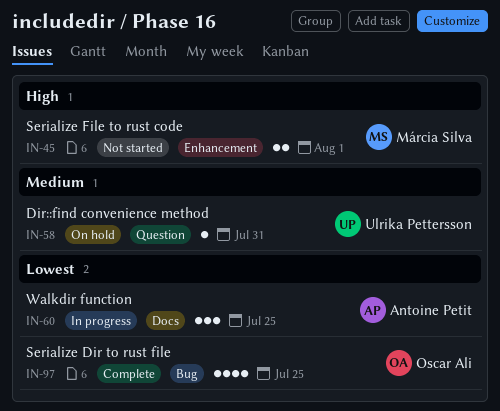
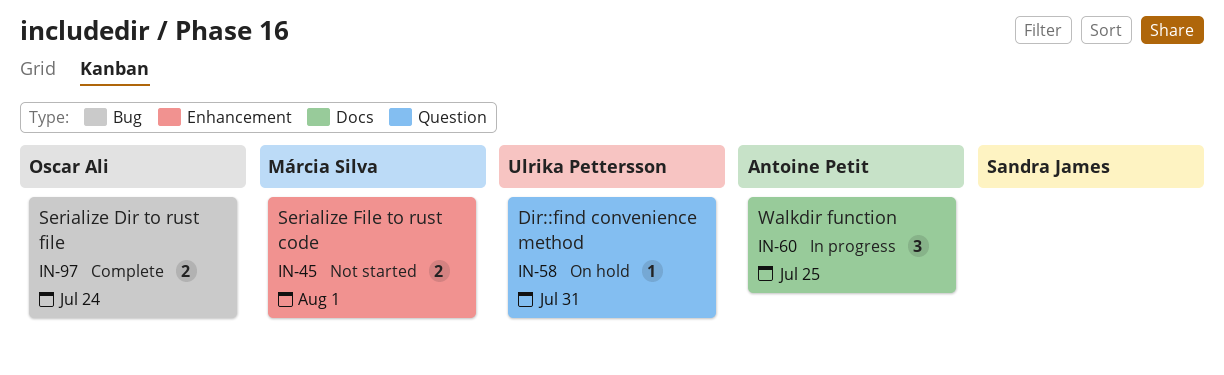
IN-97, estimate: 4 -> 2
IN-97, due: Jul 25 -> Jul 24

